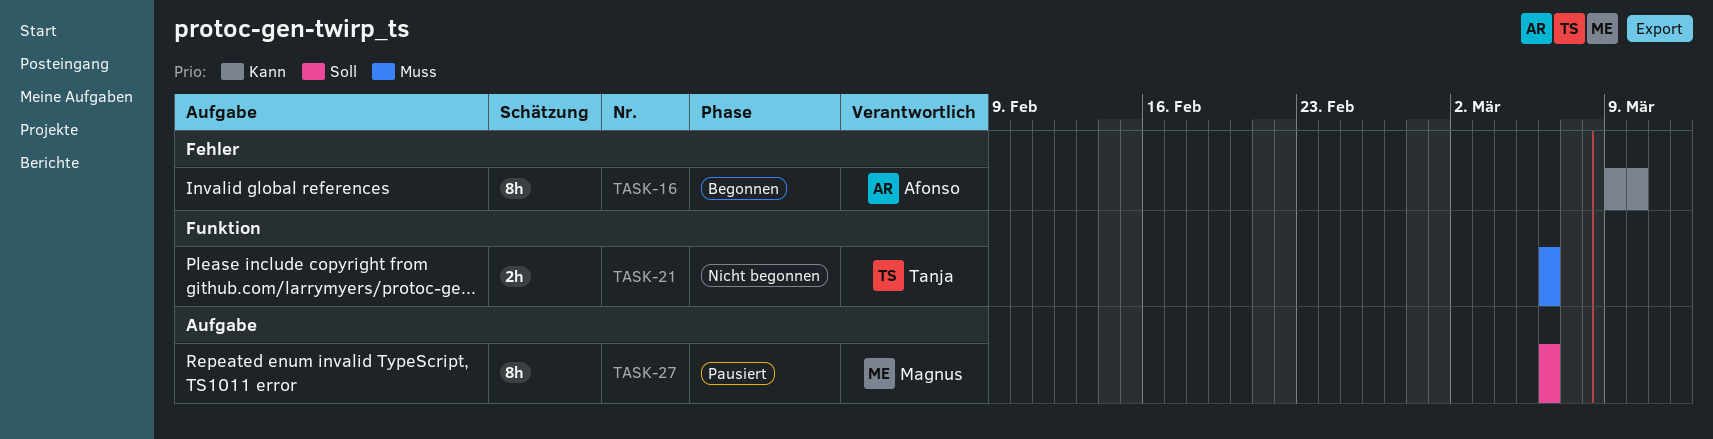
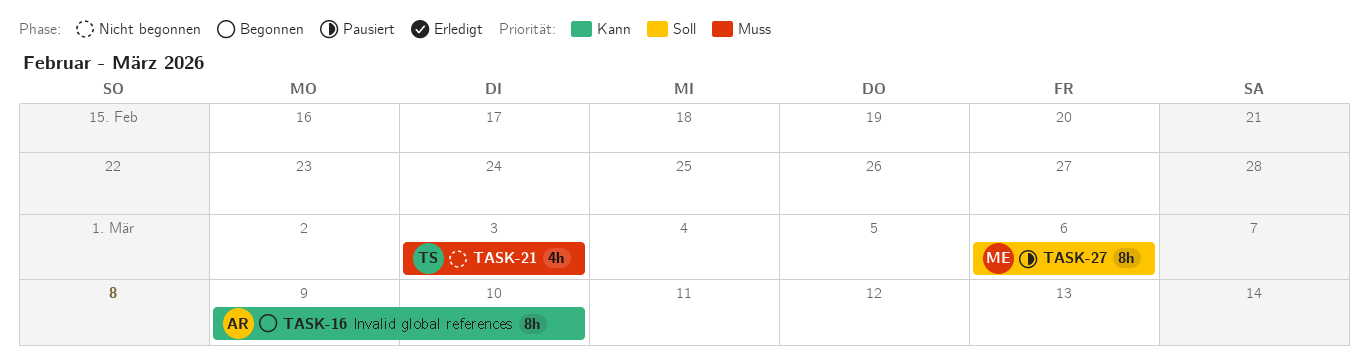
TASK-21, estimate: 2h -> 4h
TASK-21, start: Mar 6 -> Mar 3
TASK-21, due: Mar 6 -> Mar 3

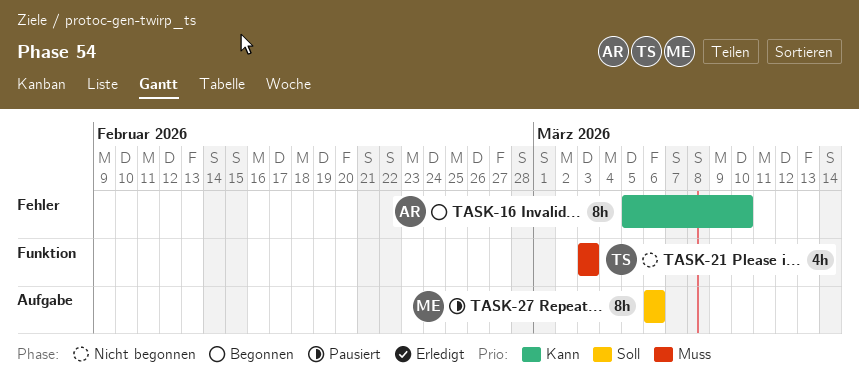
TASK-16, start: Mar 9 -> Mar 5

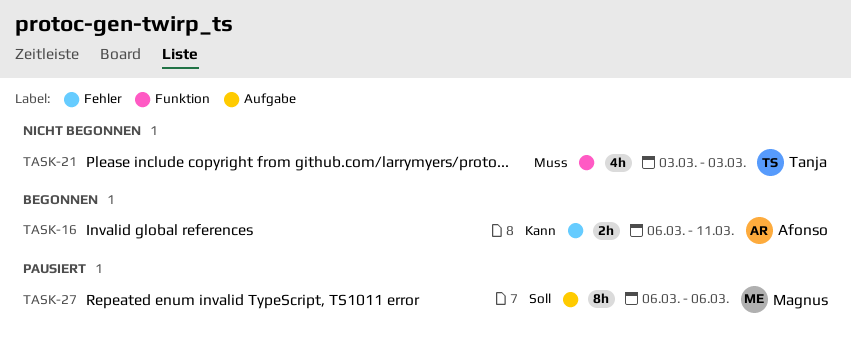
TASK-16, estimate: 8h -> 2h
TASK-16, start: Mar 5 -> Mar 6
TASK-16, due: Mar 10 -> Mar 11

